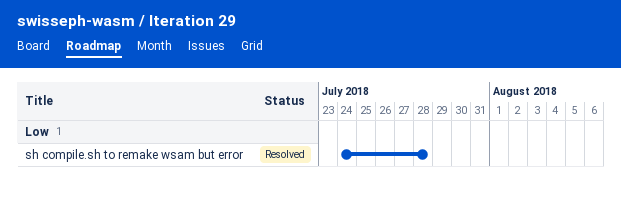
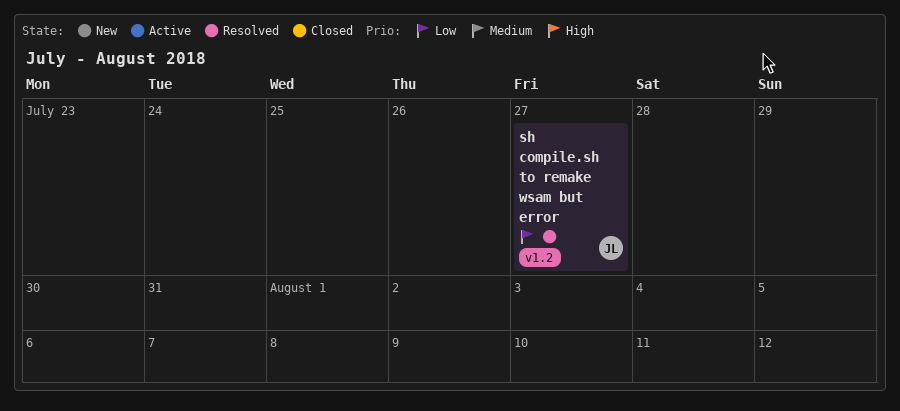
sh compile.sh to remake wsam but error, due: Jul 28 -> Jul 27

